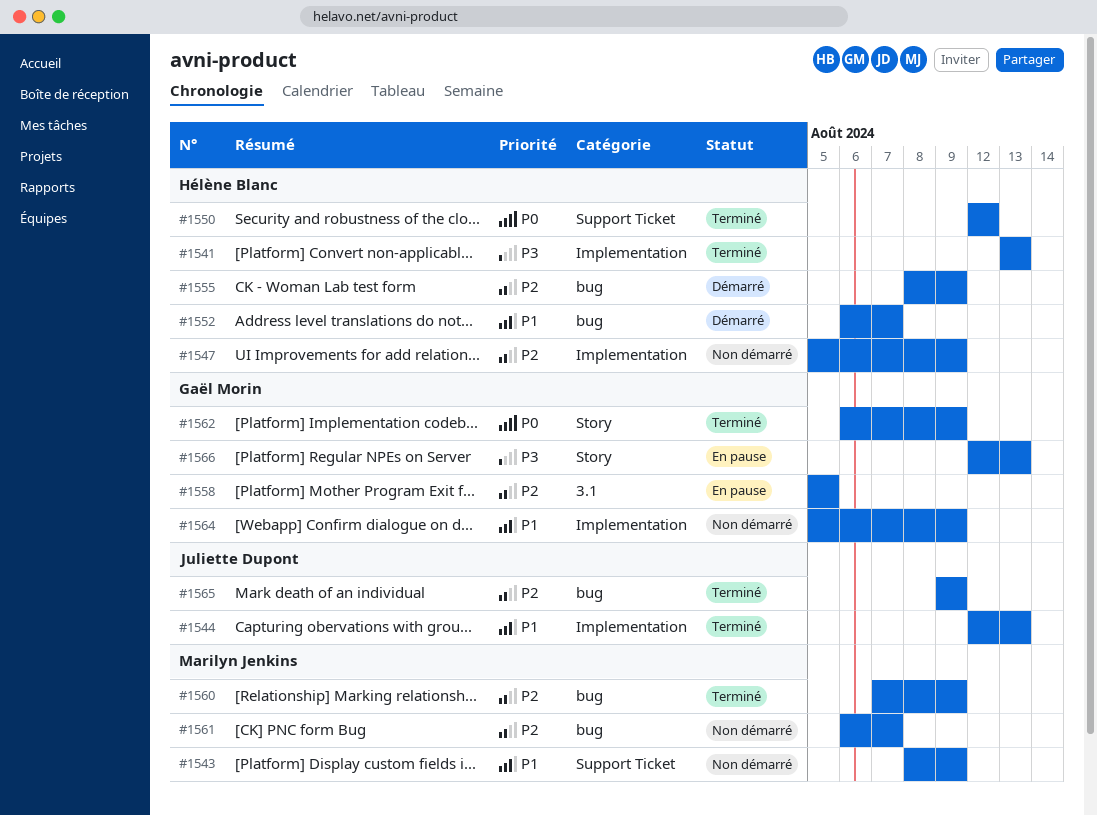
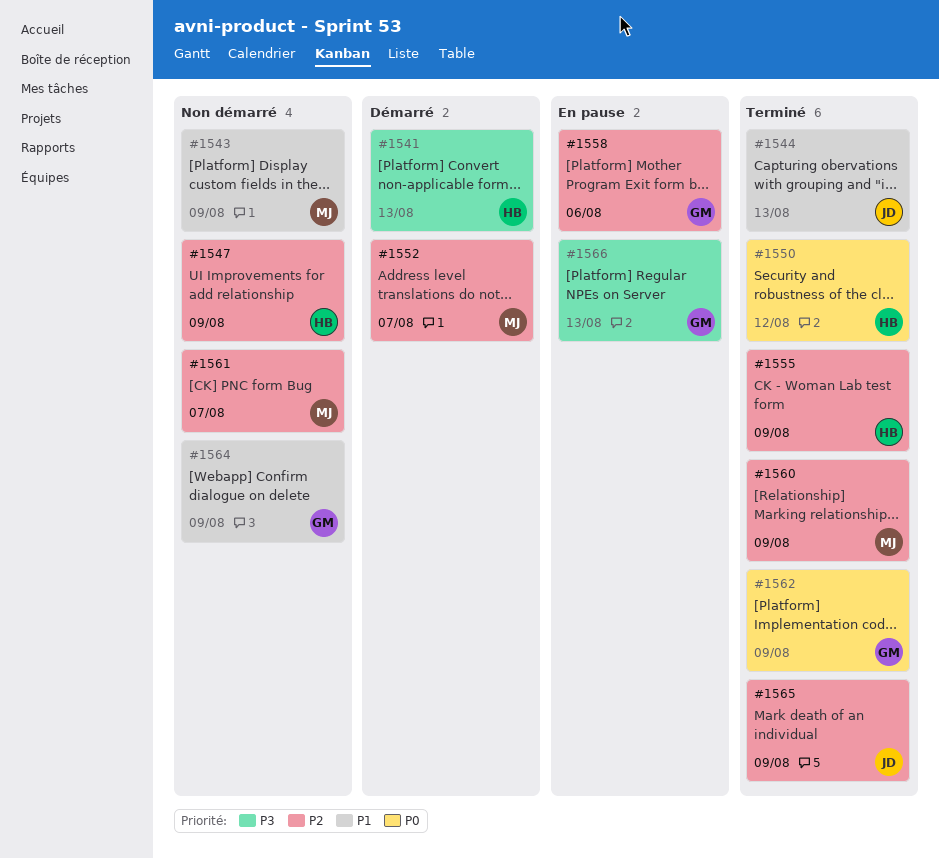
#1541, status: Terminé -> Démarré
#1552, owner: Hélène Blanc -> Marilyn Jenkins
#1552, priority: P1 -> P2
#1555, status: Démarré -> Terminé
#1558, due: Aug 5 -> Aug 6

